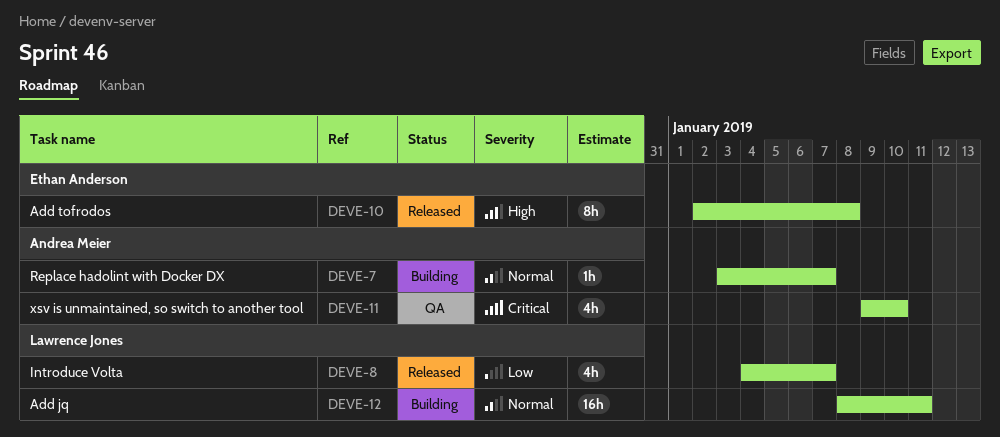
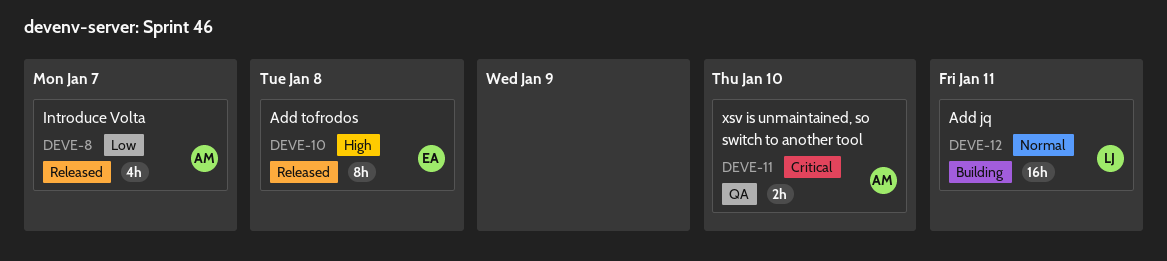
DEVE-7: present -> none
DEVE-8, owner: Lawrence Jones -> Andrea Meier
DEVE-11, estimate: 4h -> 2h

